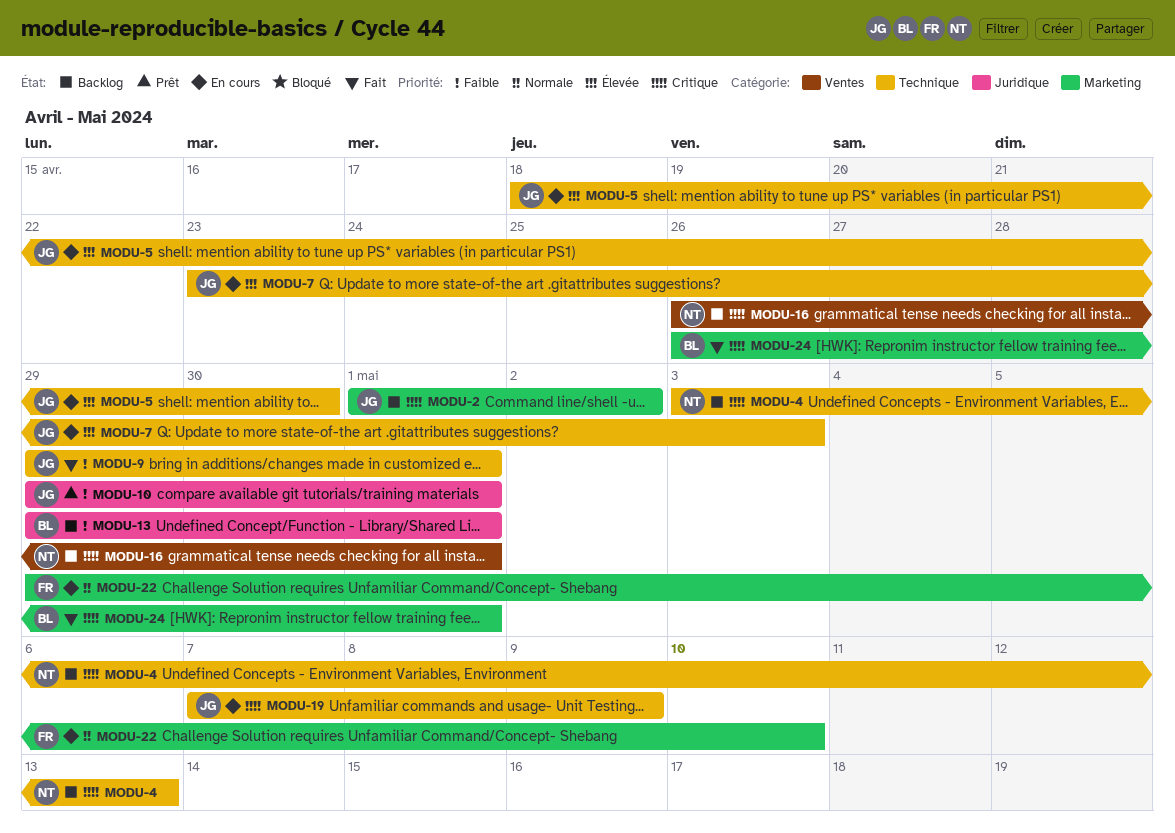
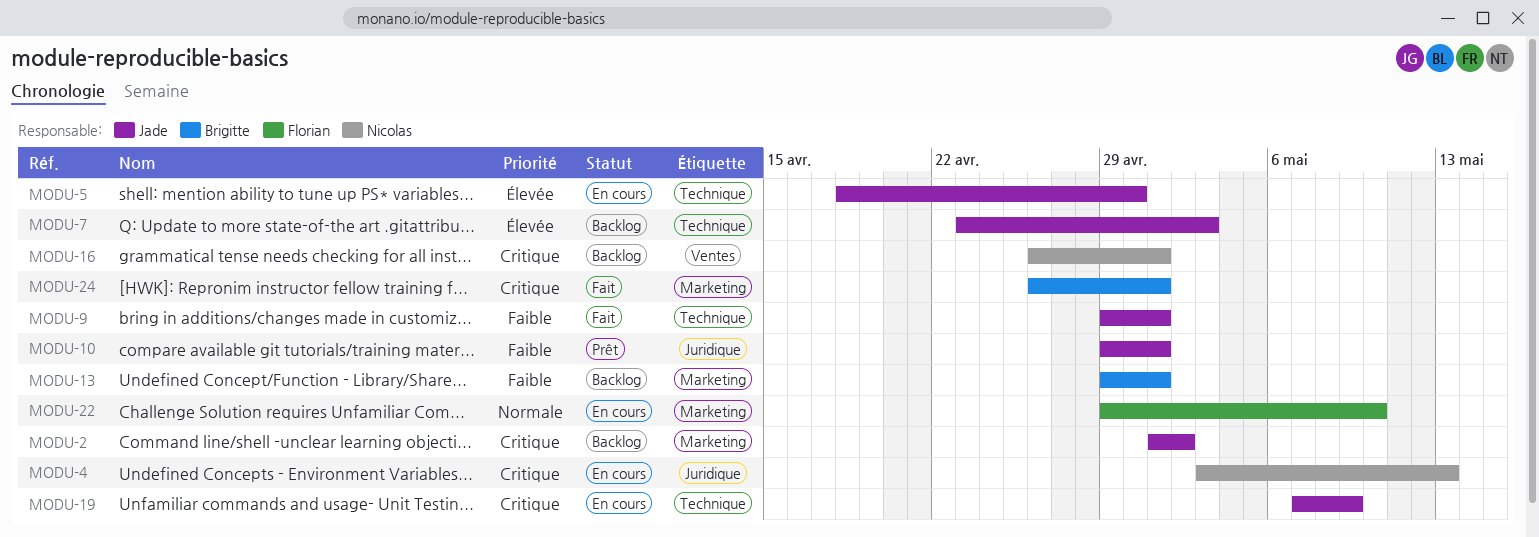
MODU-4, status: Backlog -> En cours
MODU-4, label: Technique -> Juridique
MODU-7, status: En cours -> Backlog
MODU-13, label: Juridique -> Marketing

